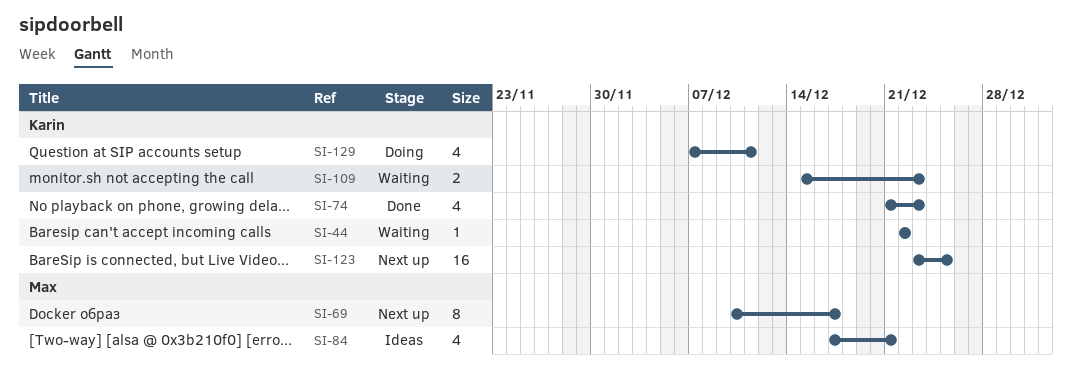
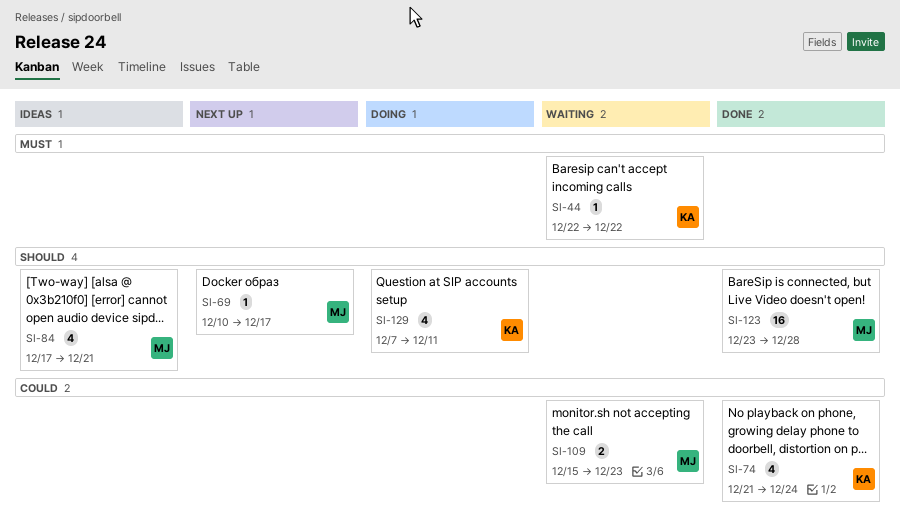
SI-69, estimate: 8 -> 1
SI-74, due: Dec 23 -> Dec 24
SI-109, owner: Karin -> Max
SI-123, status: Next up -> Done
SI-123, owner: Karin -> Max
SI-123, due: Dec 25 -> Dec 28

